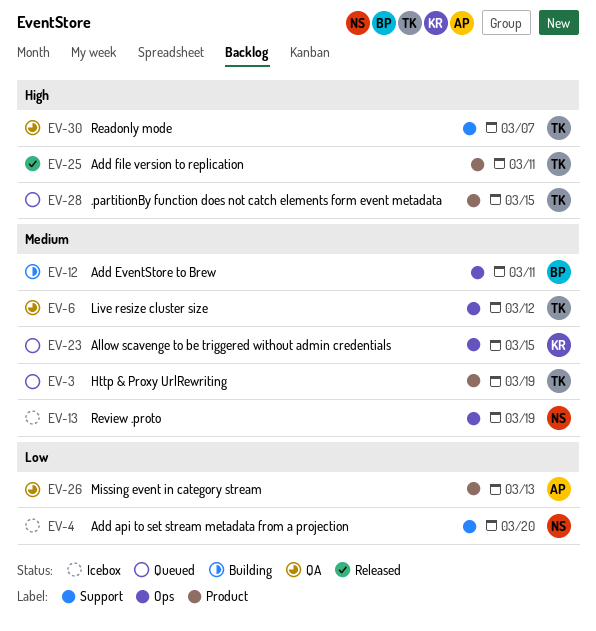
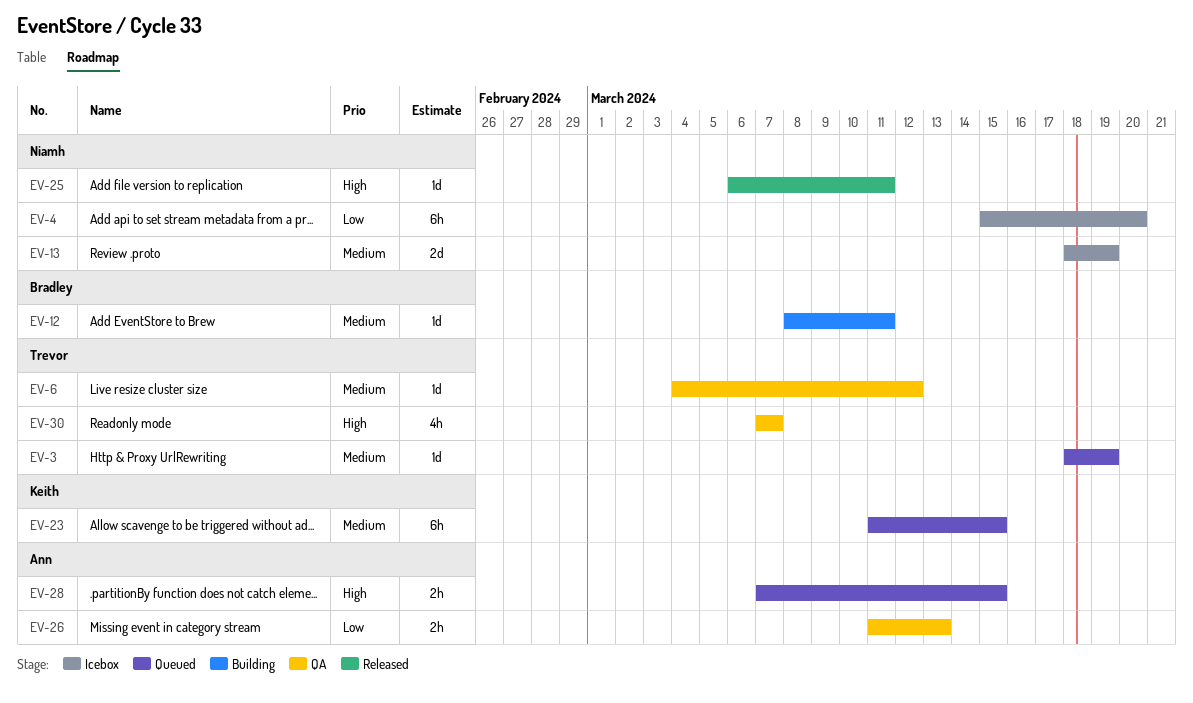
EV-25, owner: Trevor -> Niamh
EV-28, owner: Trevor -> Ann

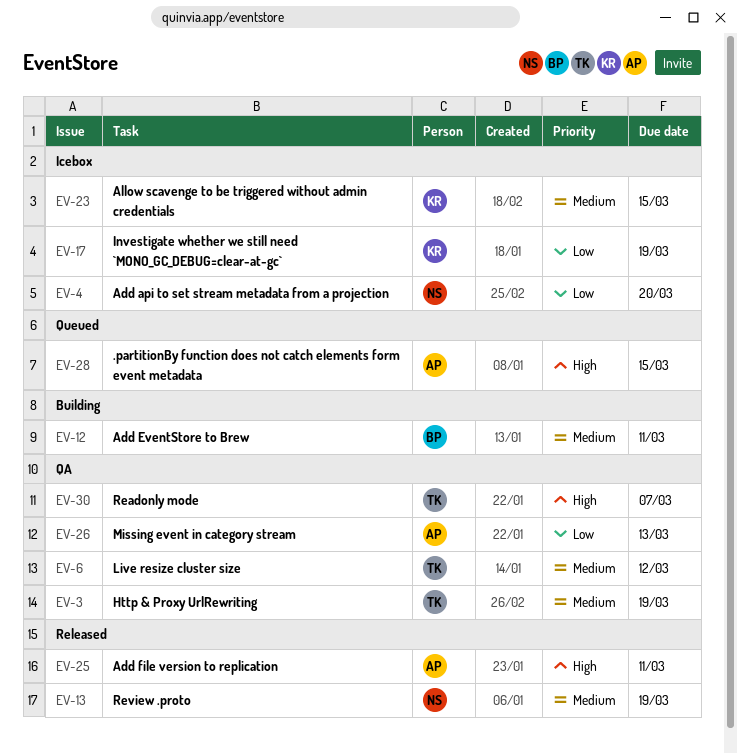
EV-3, status: Queued -> QA
EV-13, status: Icebox -> Released
EV-17: none -> present
EV-23, status: Queued -> Icebox
EV-25, owner: Niamh -> Ann

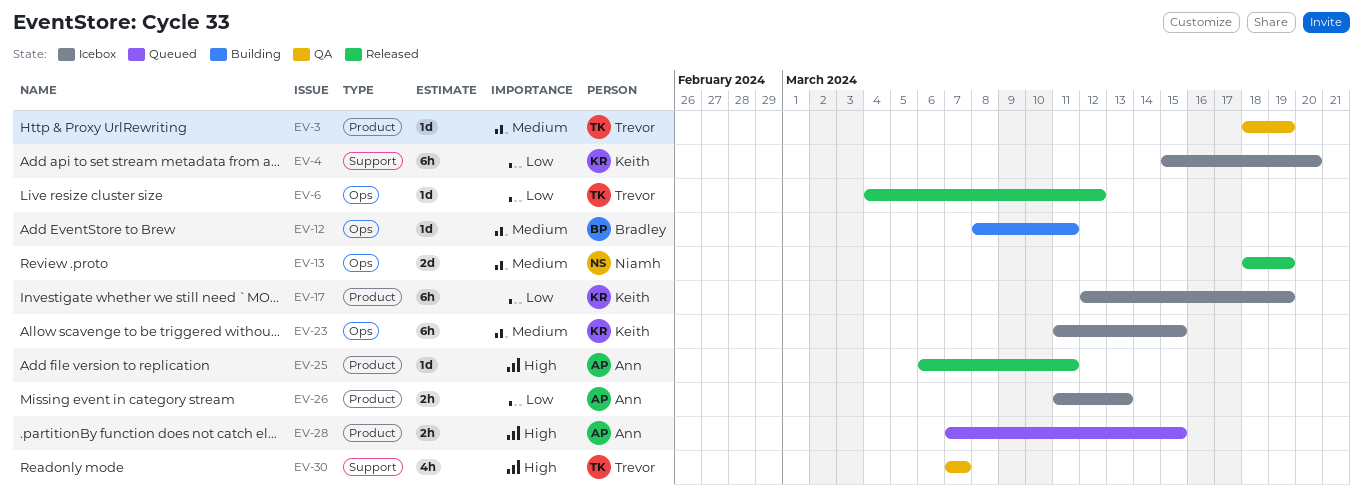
EV-4, owner: Niamh -> Keith
EV-6, status: QA -> Released
EV-6, priority: Medium -> Low
EV-26, status: QA -> Icebox

